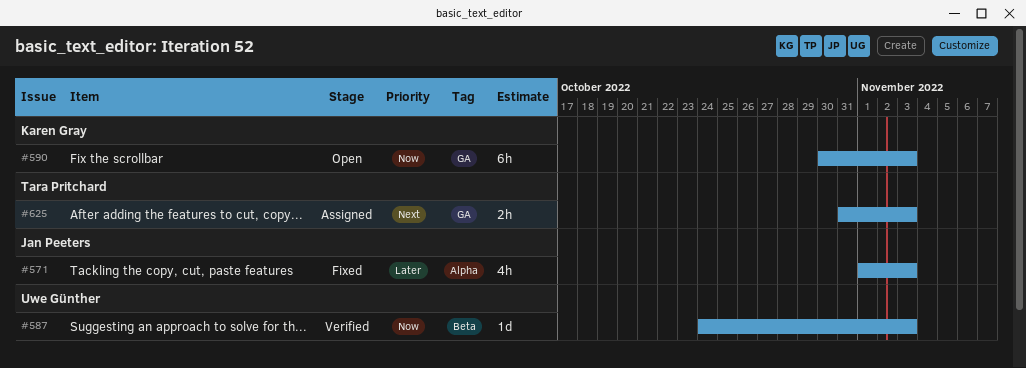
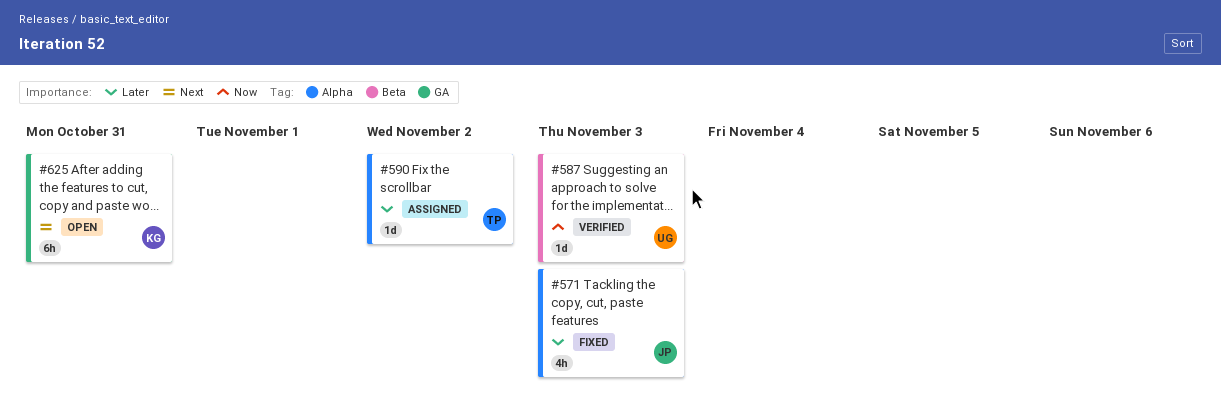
#590, status: Open -> Assigned
#590, owner: Karen Gray -> Tara Pritchard
#590, priority: Now -> Later
#590, label: GA -> Alpha
#590, estimate: 6h -> 1d
#590, due: Nov 3 -> Nov 2
#625, status: Assigned -> Open
#625, owner: Tara Pritchard -> Karen Gray
#625, estimate: 2h -> 6h
#625, due: Nov 3 -> Oct 31

